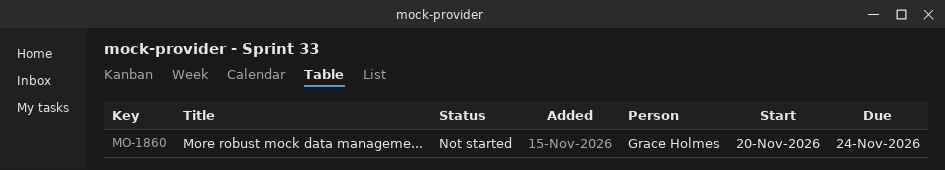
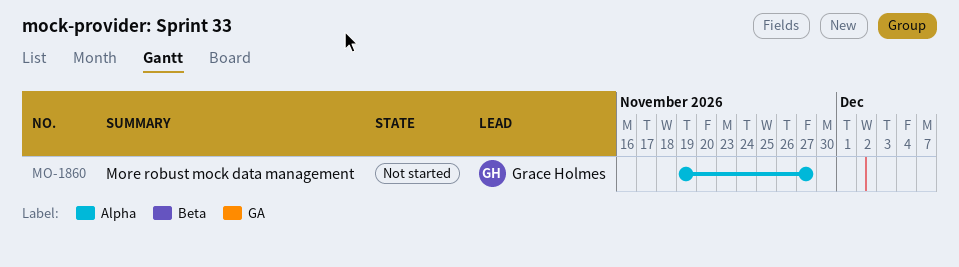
MO-1860, start: Nov 20 -> Nov 19
MO-1860, due: Nov 24 -> Nov 27

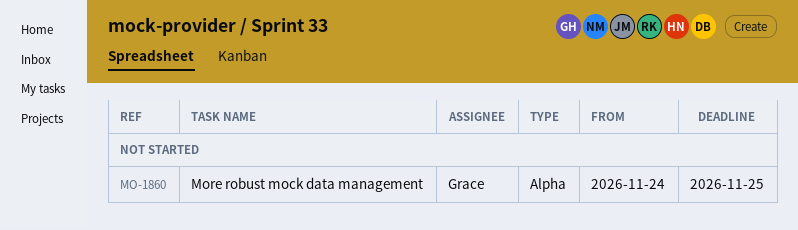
MO-1860, start: Nov 19 -> Nov 24
MO-1860, due: Nov 27 -> Nov 25

